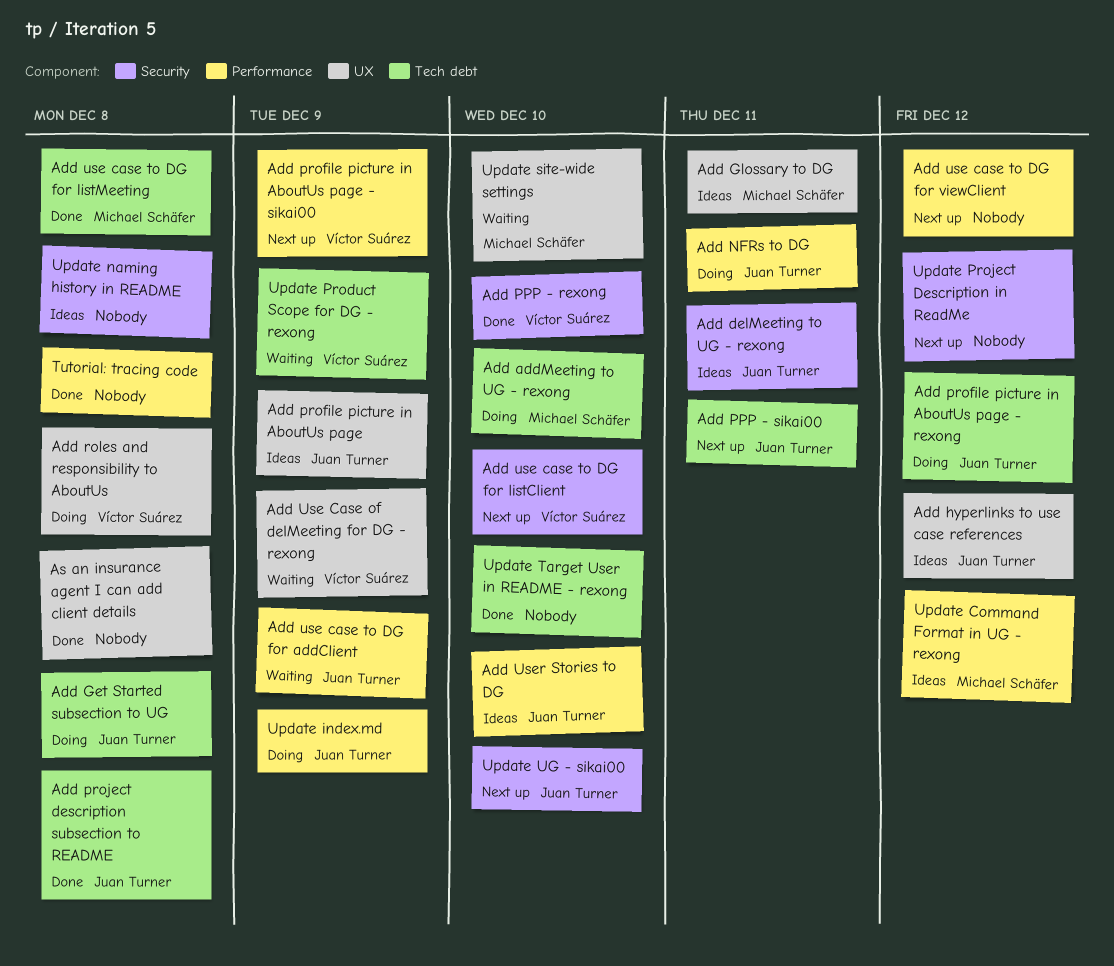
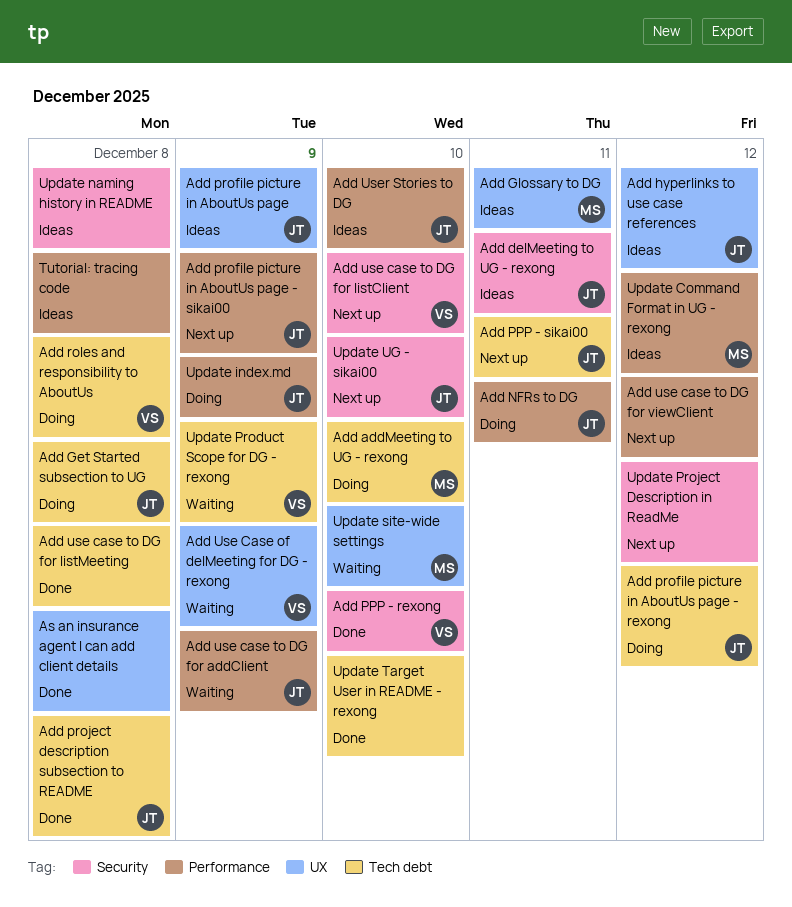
Add profile picture in AboutUs page - sikai00, owner: Víctor Suárez -> Juan Turner
Add roles and responsibility to AboutUs, label: UX -> Tech debt
Add use case to DG for listMeeting, owner: Michael Schäfer -> none
Tutorial: tracing code, status: Done -> Ideas

